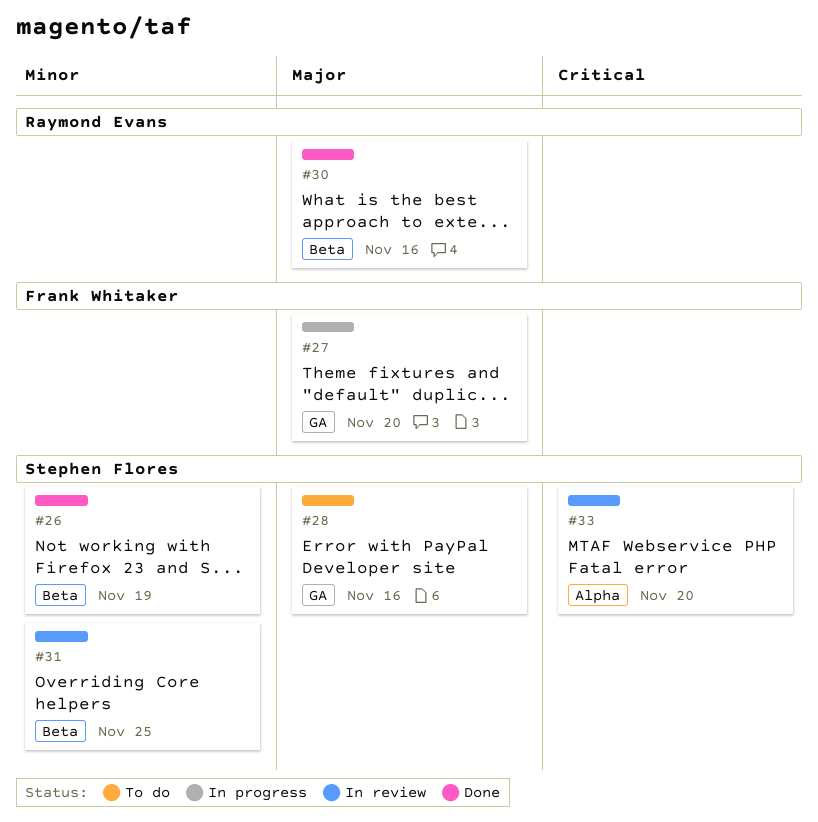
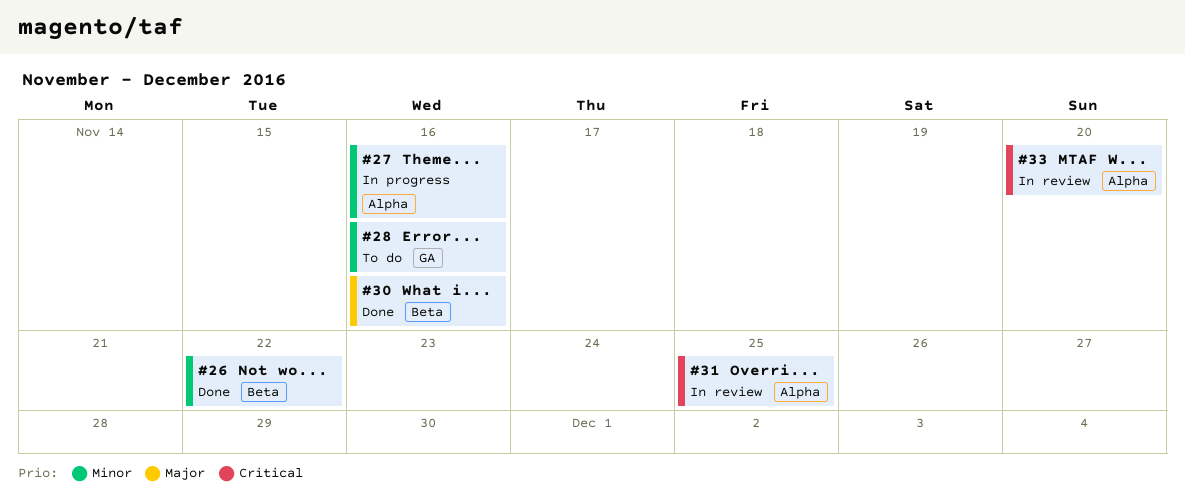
#26, due: Nov 19 -> Nov 22
#27, priority: Major -> Minor
#27, label: GA -> Alpha
#27, due: Nov 20 -> Nov 16
#28, priority: Major -> Minor
#31, priority: Minor -> Critical
#31, label: Beta -> Alpha

